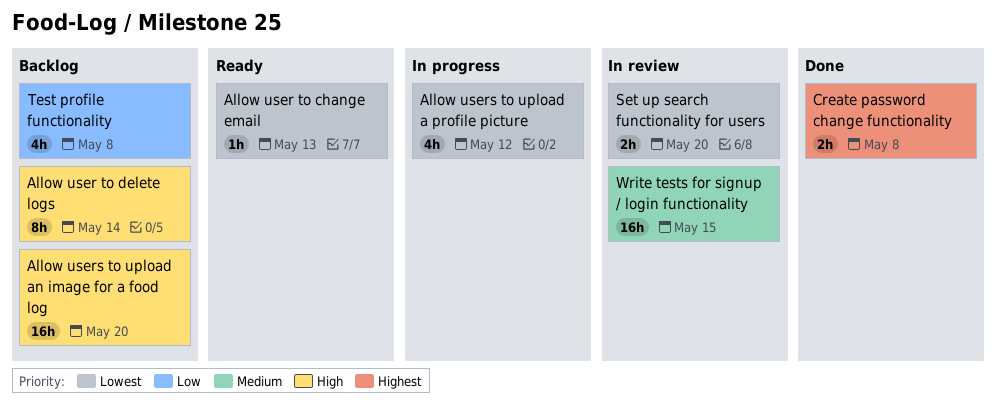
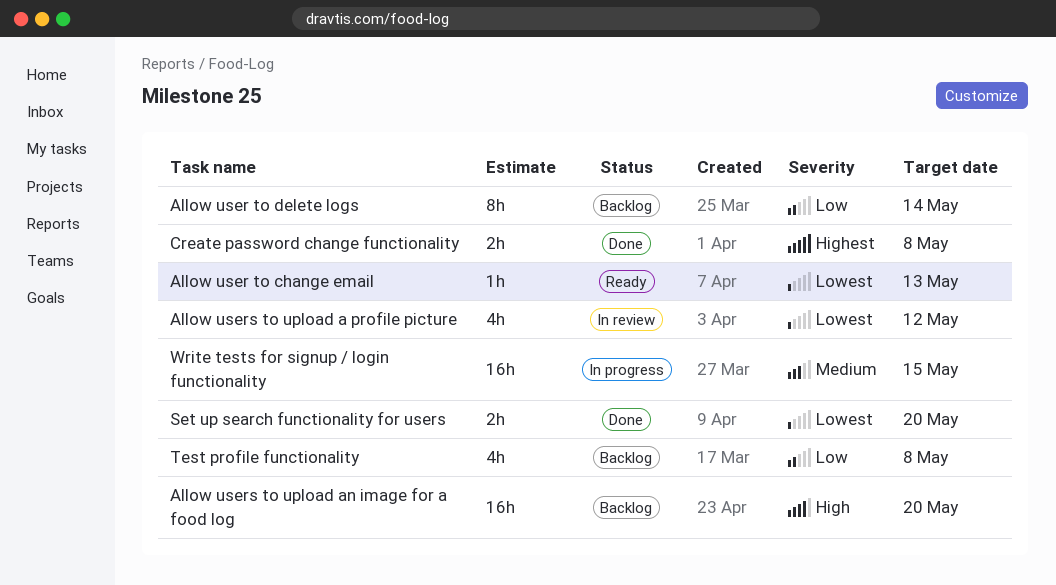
Allow user to delete logs, priority: High -> Low
Allow users to upload a profile picture, status: In progress -> In review
Set up search functionality for users, status: In review -> Done
Write tests for signup / login functionality, status: In review -> In progress

